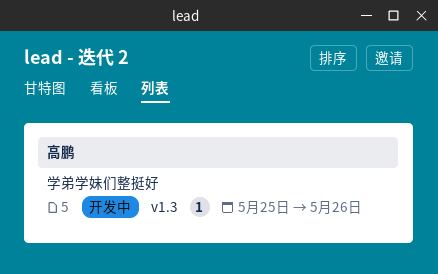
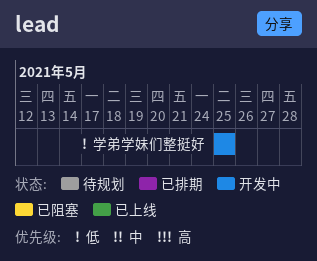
学弟学妹们整挺好, due: May 26 -> May 25

